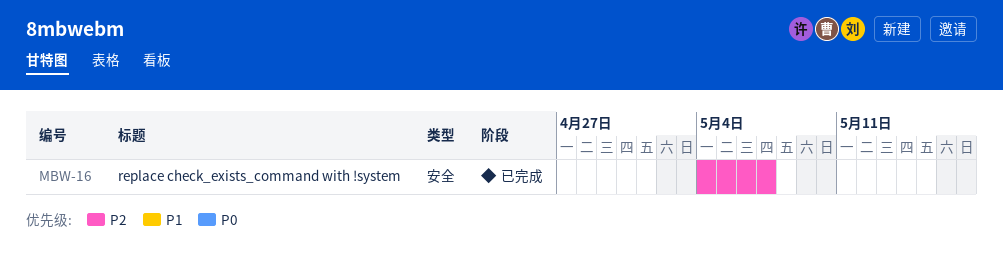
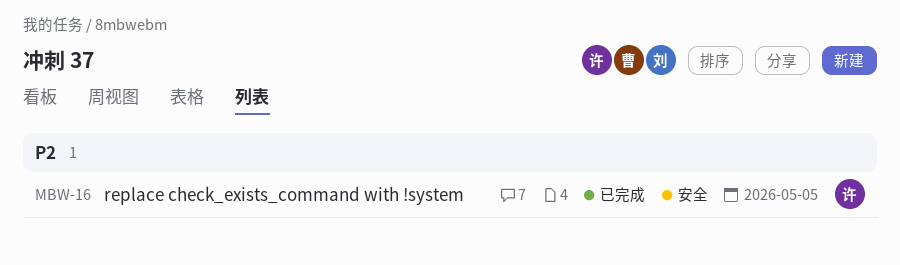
MBW-16, due: May 7 -> May 5

